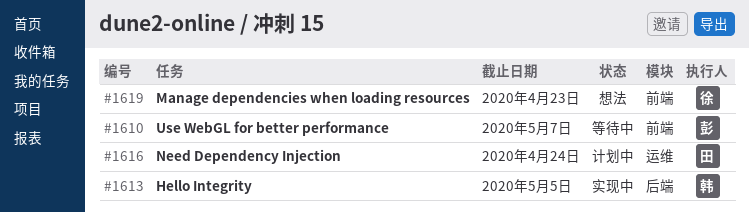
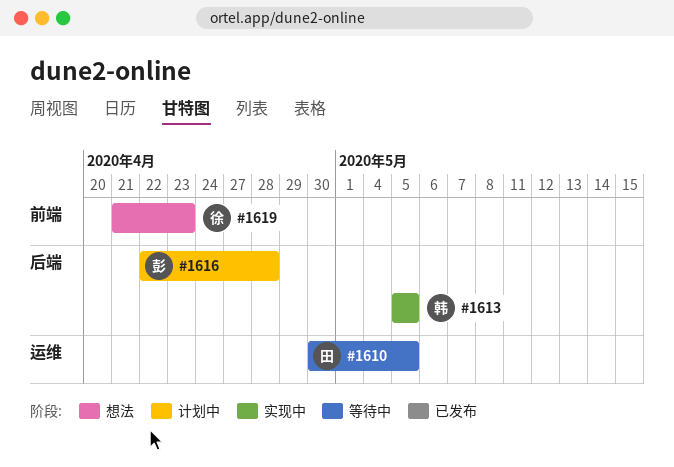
#1610, owner: 彭 -> 田
#1610, label: 前端 -> 运维
#1610, due: May 7 -> May 5
#1616, owner: 田 -> 彭
#1616, label: 运维 -> 后端
#1616, due: Apr 24 -> Apr 28

